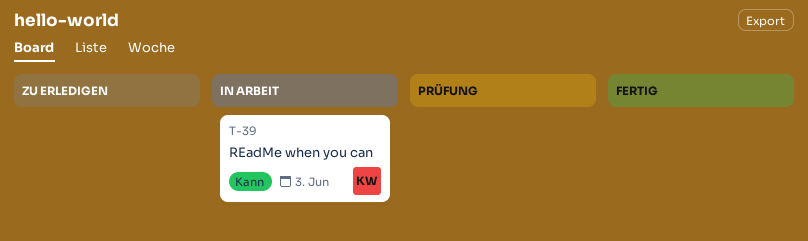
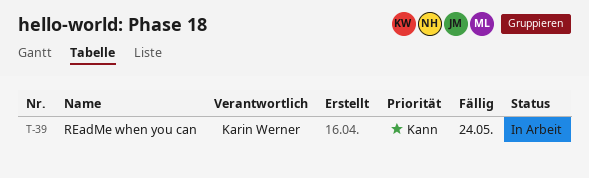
T-39, due: Jun 3 -> May 24

